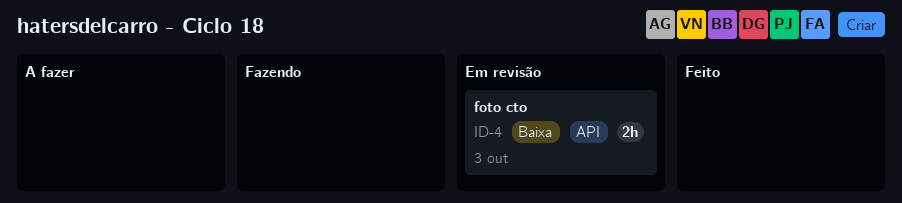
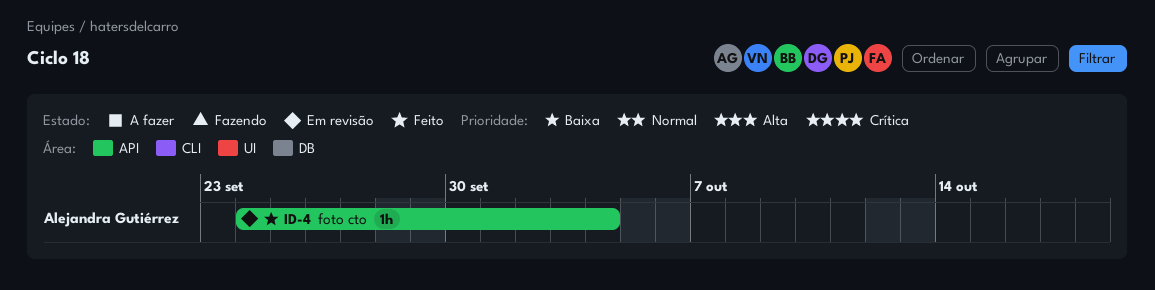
ID-4, estimate: 2h -> 1h
ID-4, due: Oct 3 -> Oct 4

